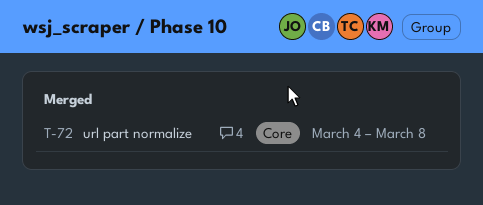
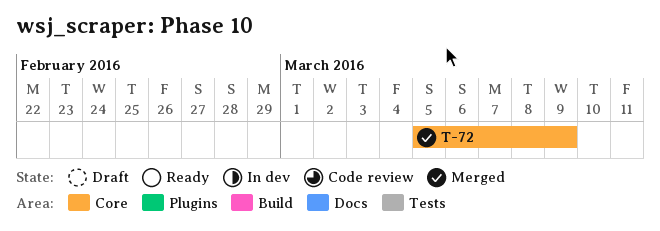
T-72, start: Mar 4 -> Mar 5
T-72, due: Mar 8 -> Mar 9

